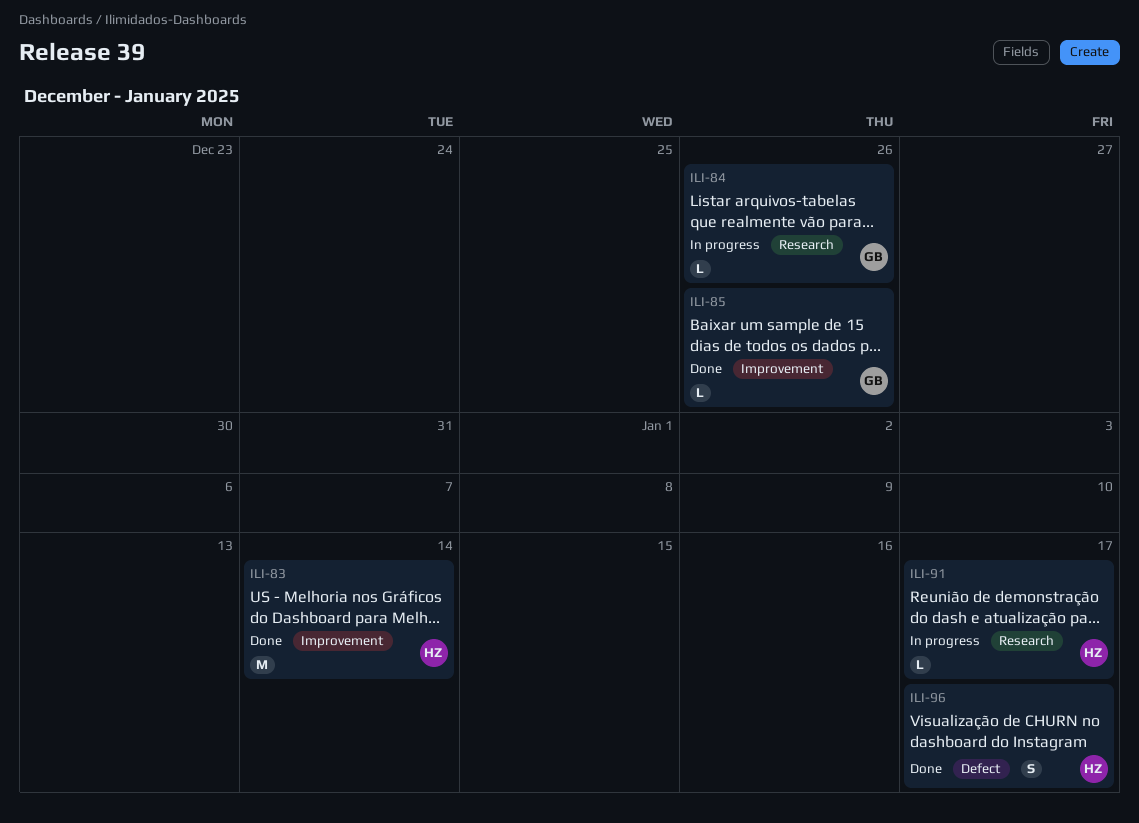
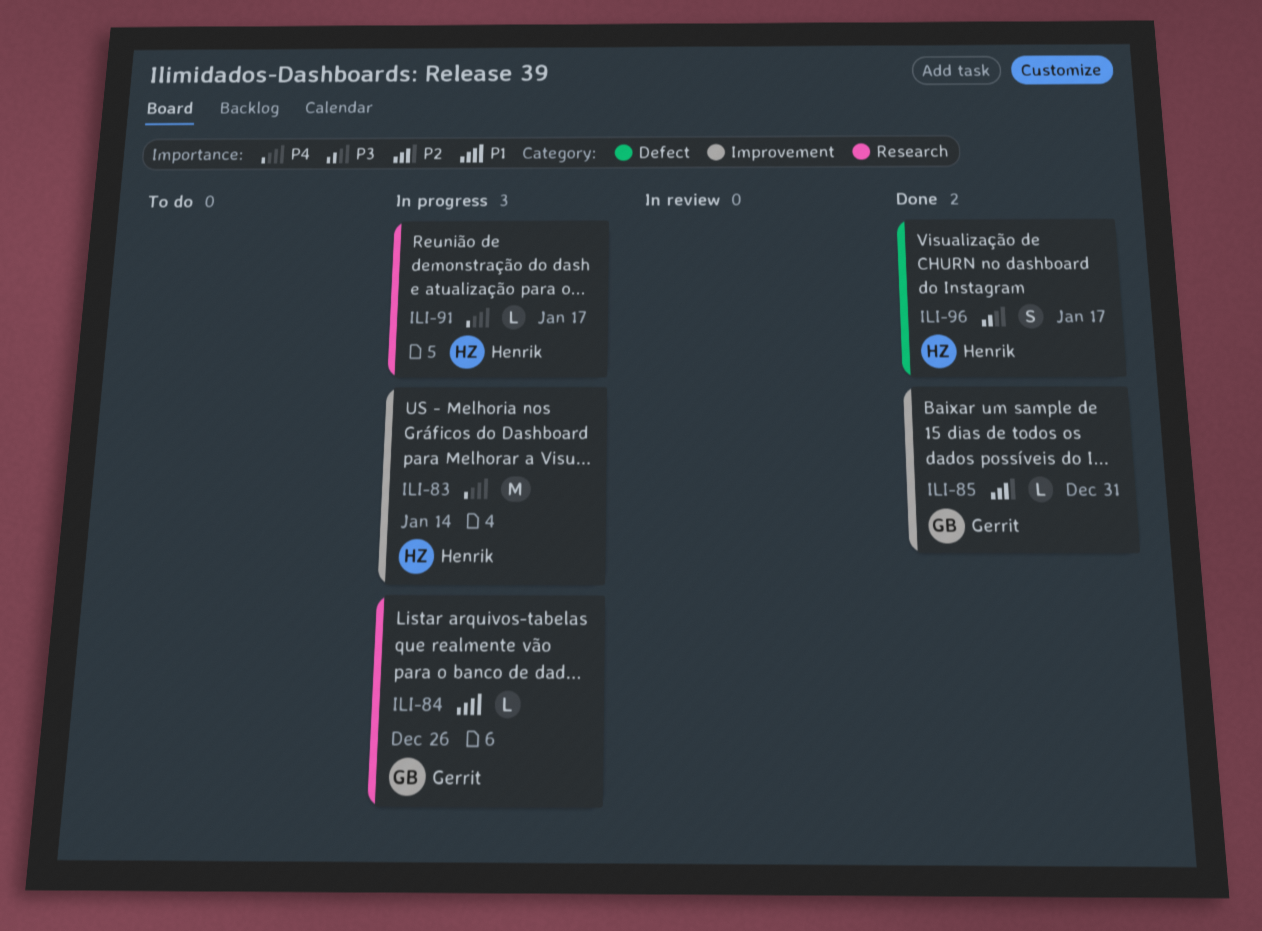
ILI-83, status: Done -> In progress
ILI-85, due: Dec 26 -> Dec 31

